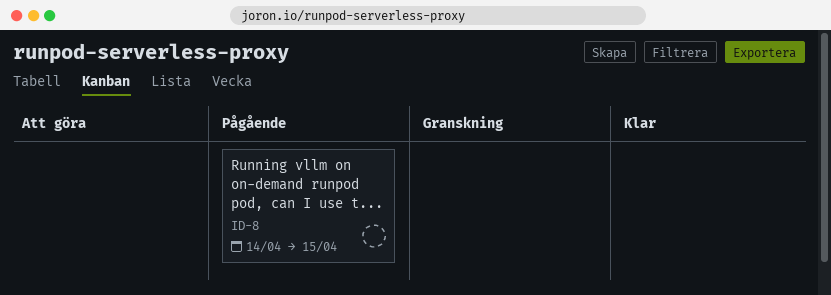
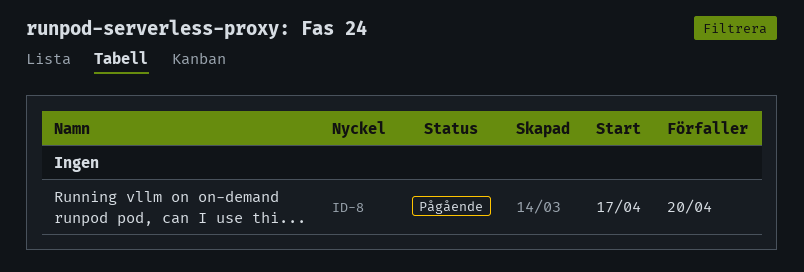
ID-8, start: Apr 14 -> Apr 17
ID-8, due: Apr 15 -> Apr 20

